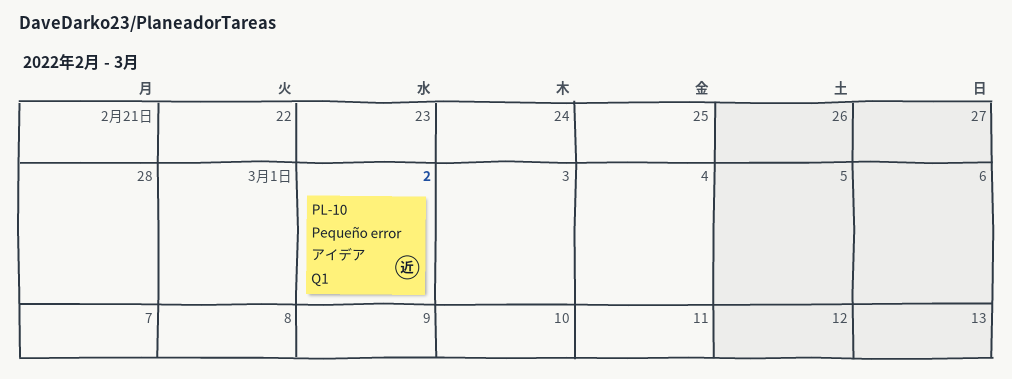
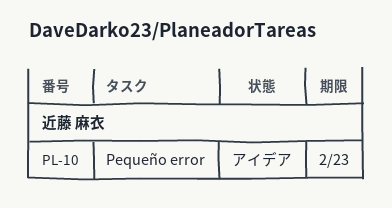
PL-10, due: Mar 2 -> Feb 23

